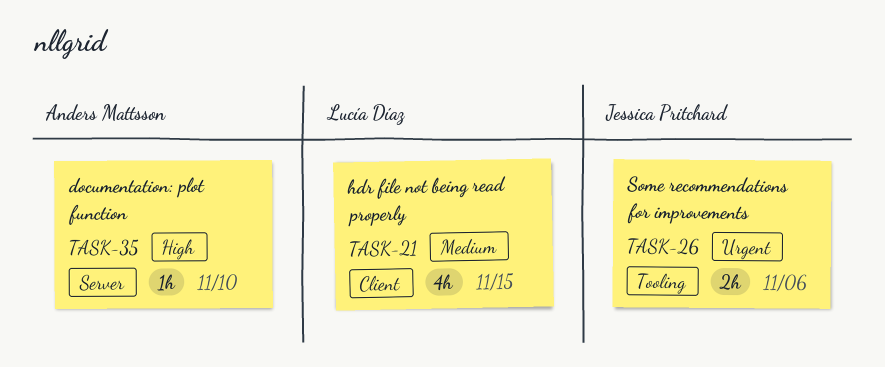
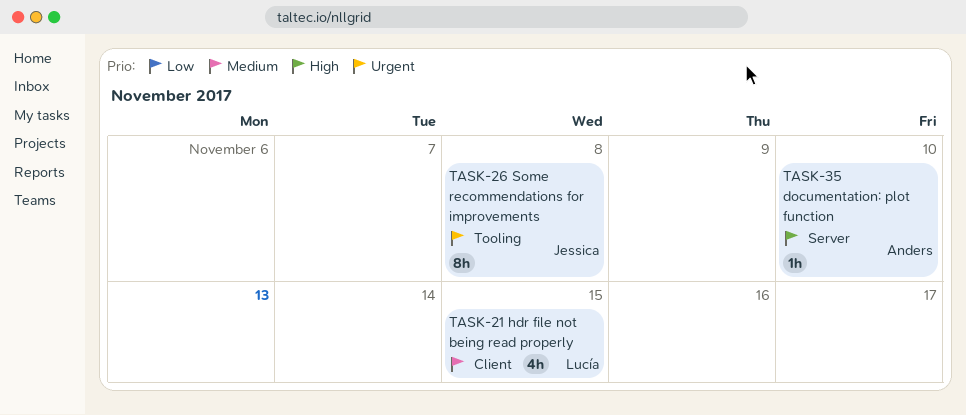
TASK-26, estimate: 2h -> 8h
TASK-26, due: Nov 6 -> Nov 8

